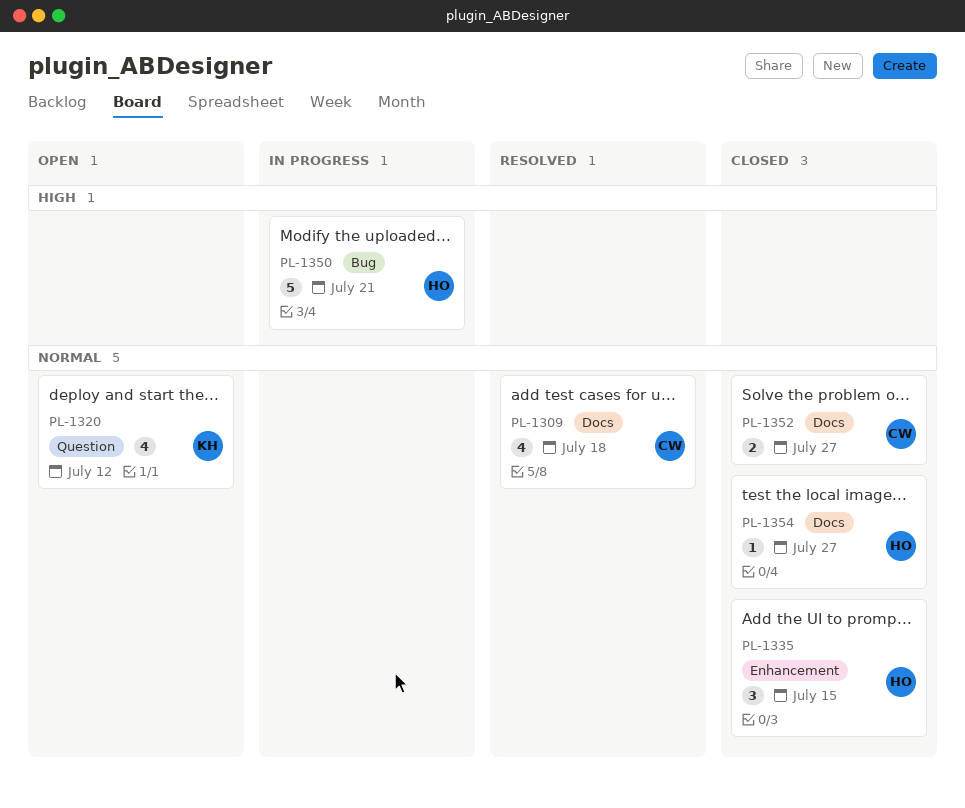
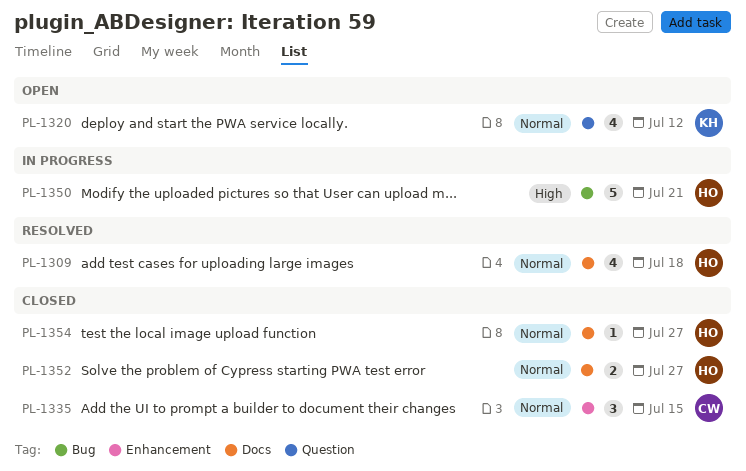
PL-1309, owner: CW -> HO
PL-1335, owner: HO -> CW
PL-1352, owner: CW -> HO

